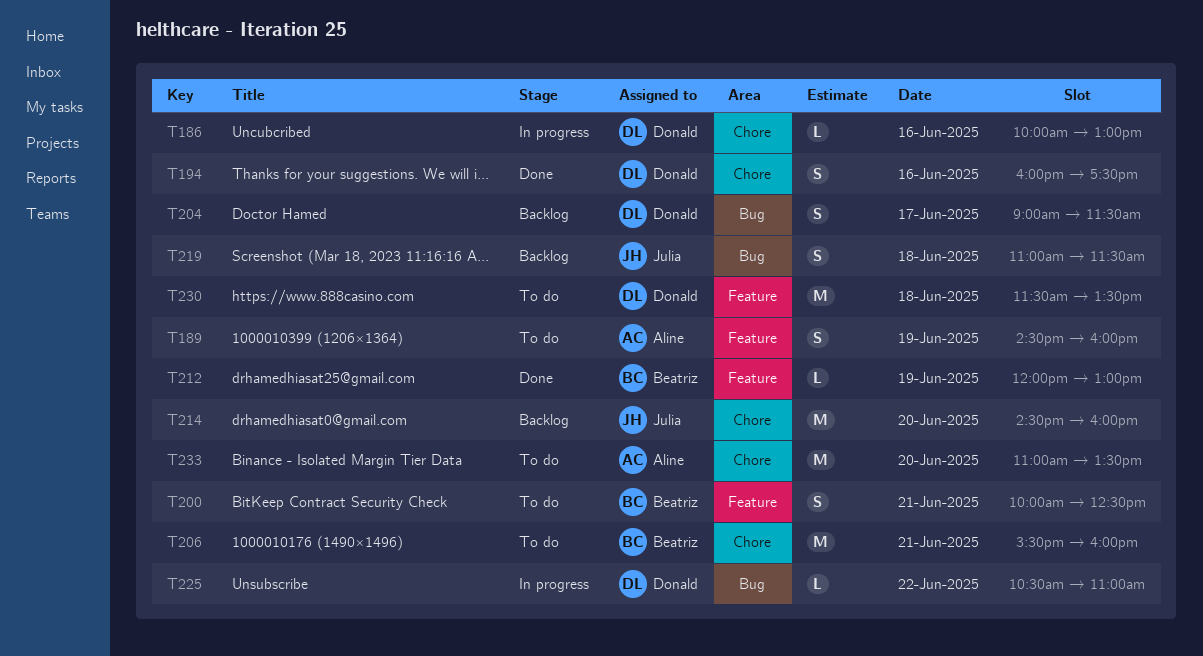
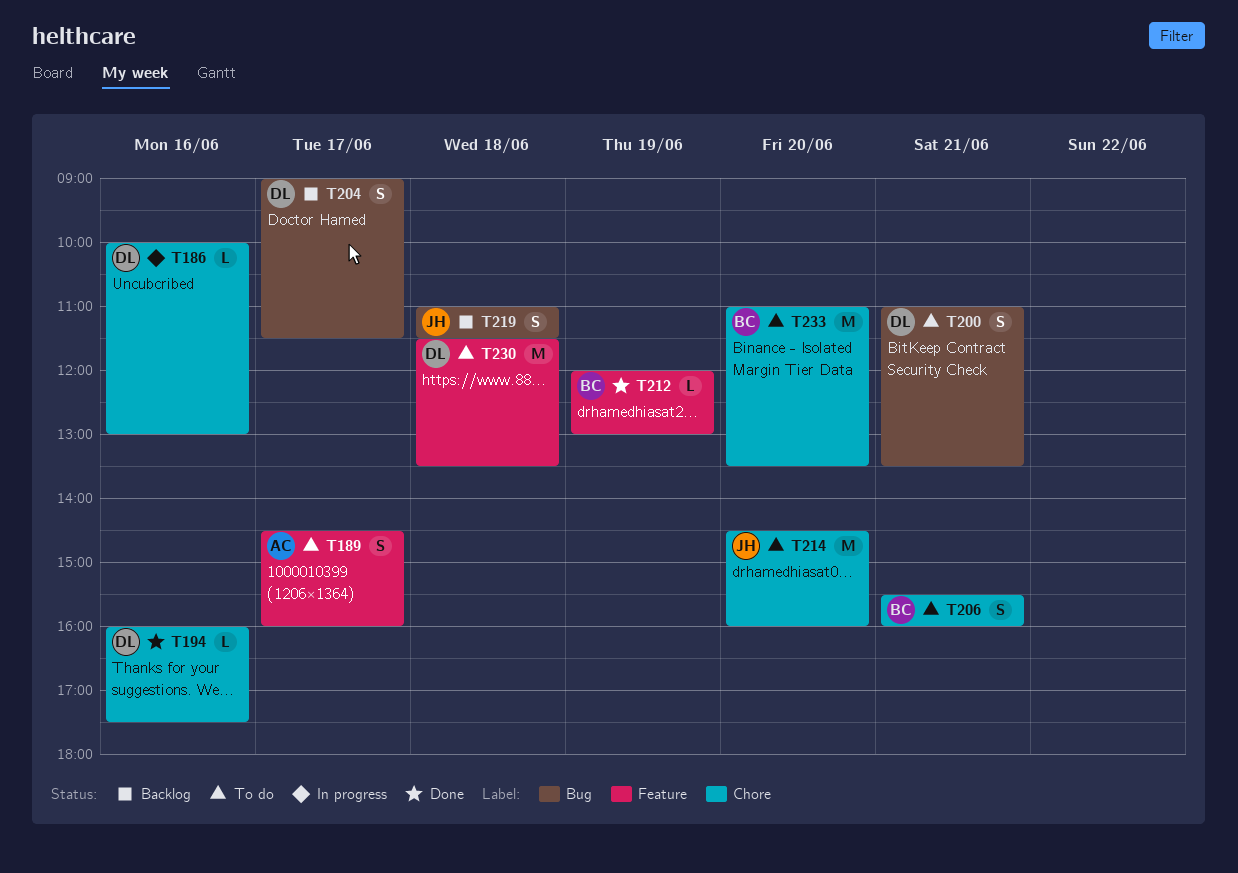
T189, day: Jun 19 -> Jun 17
T194, estimate: S -> L
T200, owner: Beatriz -> Donald
T200, label: Feature -> Bug
T200, begins: 10:00 -> 11:00
T200, ends: 12:30 -> 13:30
T206, estimate: M -> S
T214, status: Backlog -> To do
T225: present -> none
T233, owner: Aline -> Beatriz

